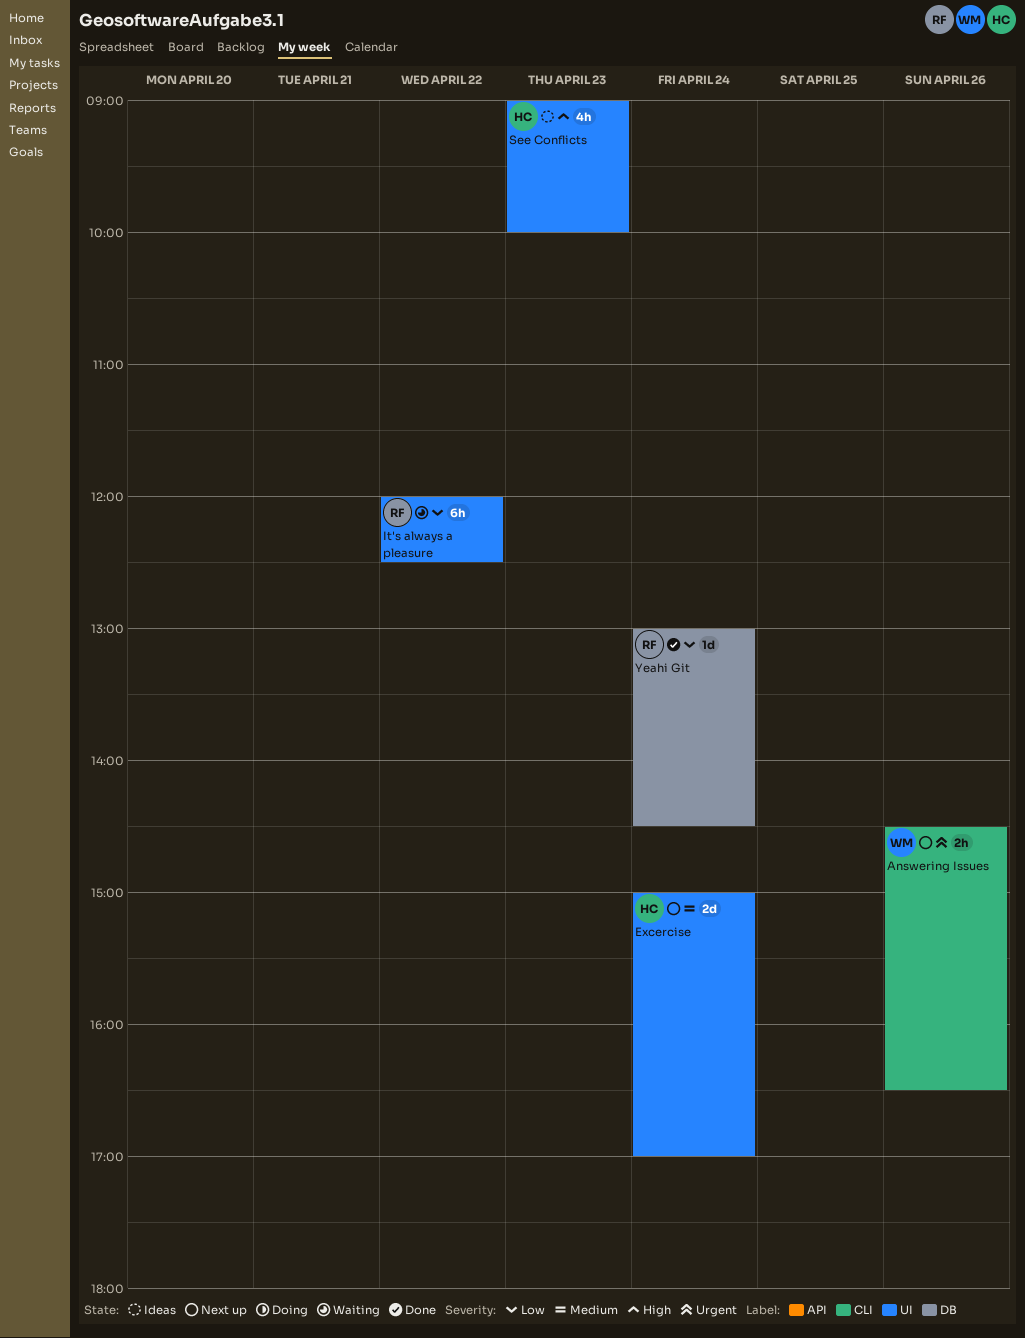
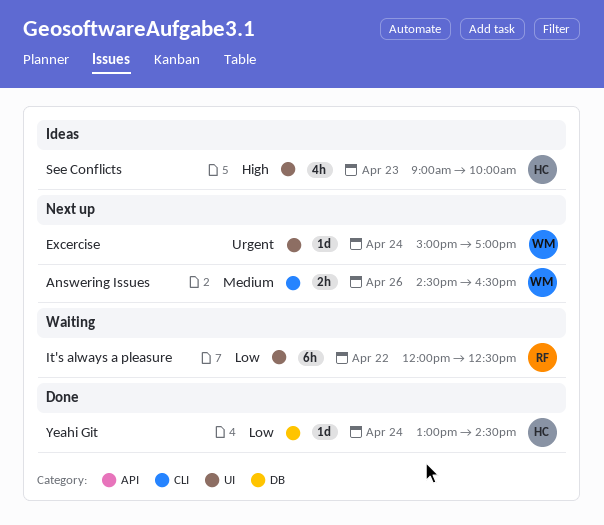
Answering Issues, priority: Urgent -> Medium
Excercise, owner: HC -> WM
Excercise, priority: Medium -> Urgent
Excercise, estimate: 2d -> 1d
Yeahi Git, owner: RF -> HC

